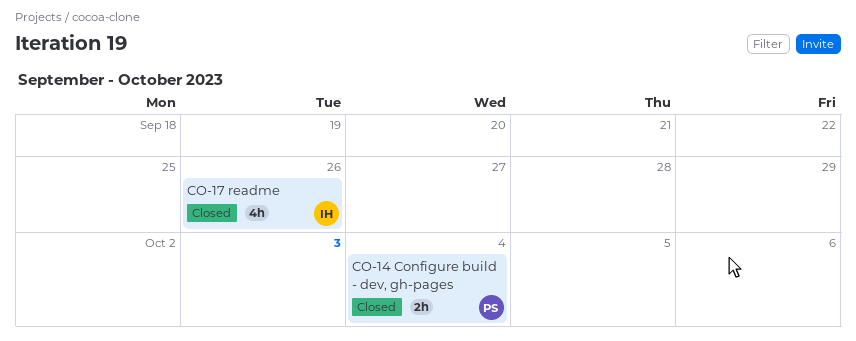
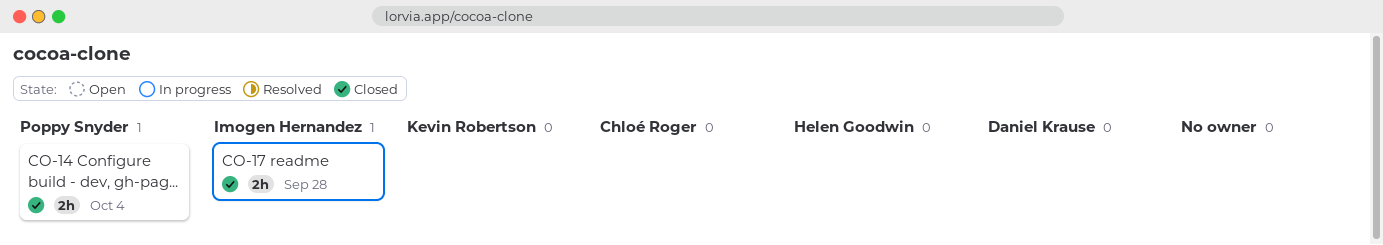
CO-17, estimate: 4h -> 2h
CO-17, due: Sep 26 -> Sep 28

